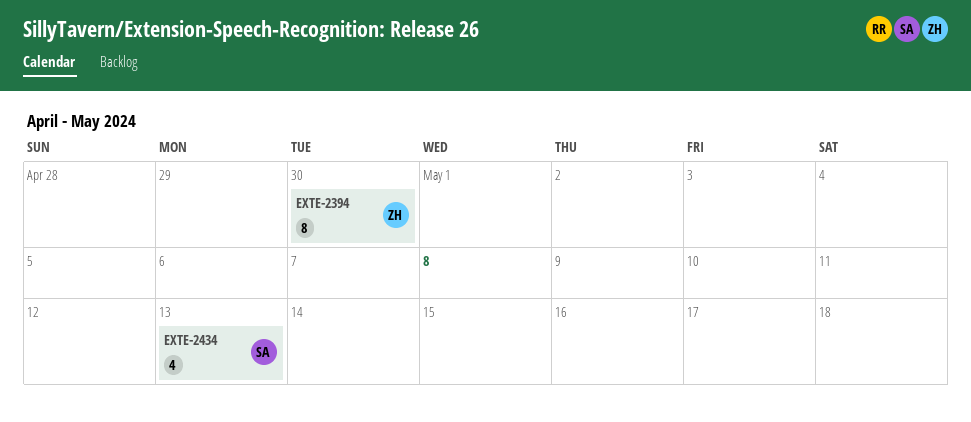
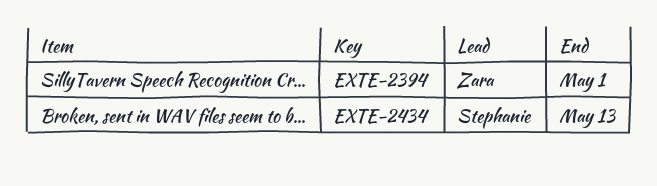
EXTE-2394, due: Apr 30 -> May 1

